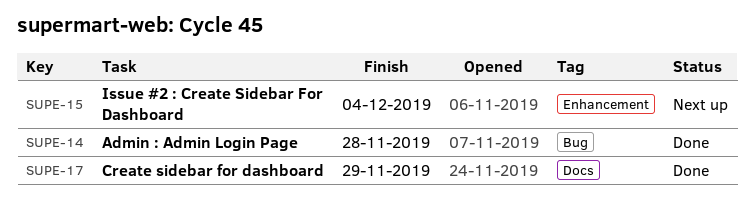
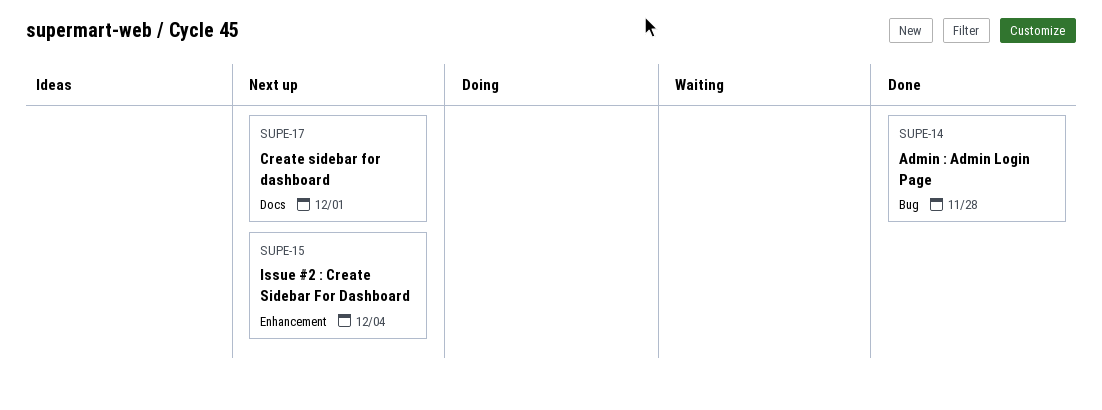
SUPE-17, status: Done -> Next up
SUPE-17, due: Nov 29 -> Dec 1

